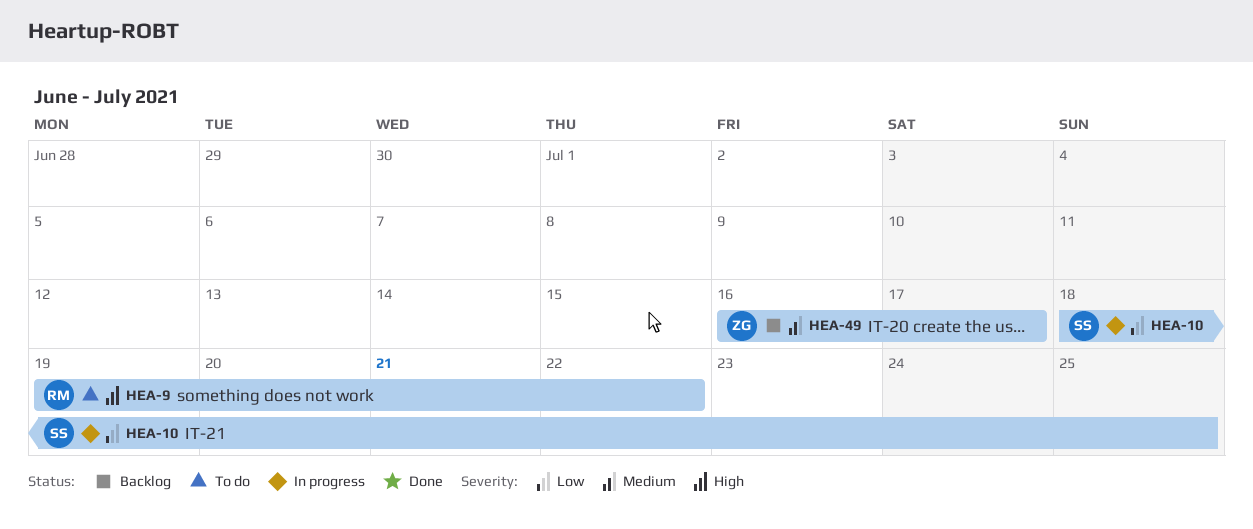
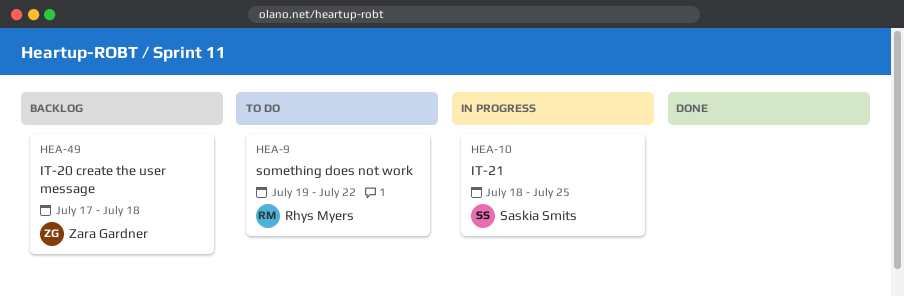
HEA-49, start: Jul 16 -> Jul 17
HEA-49, due: Jul 17 -> Jul 18

